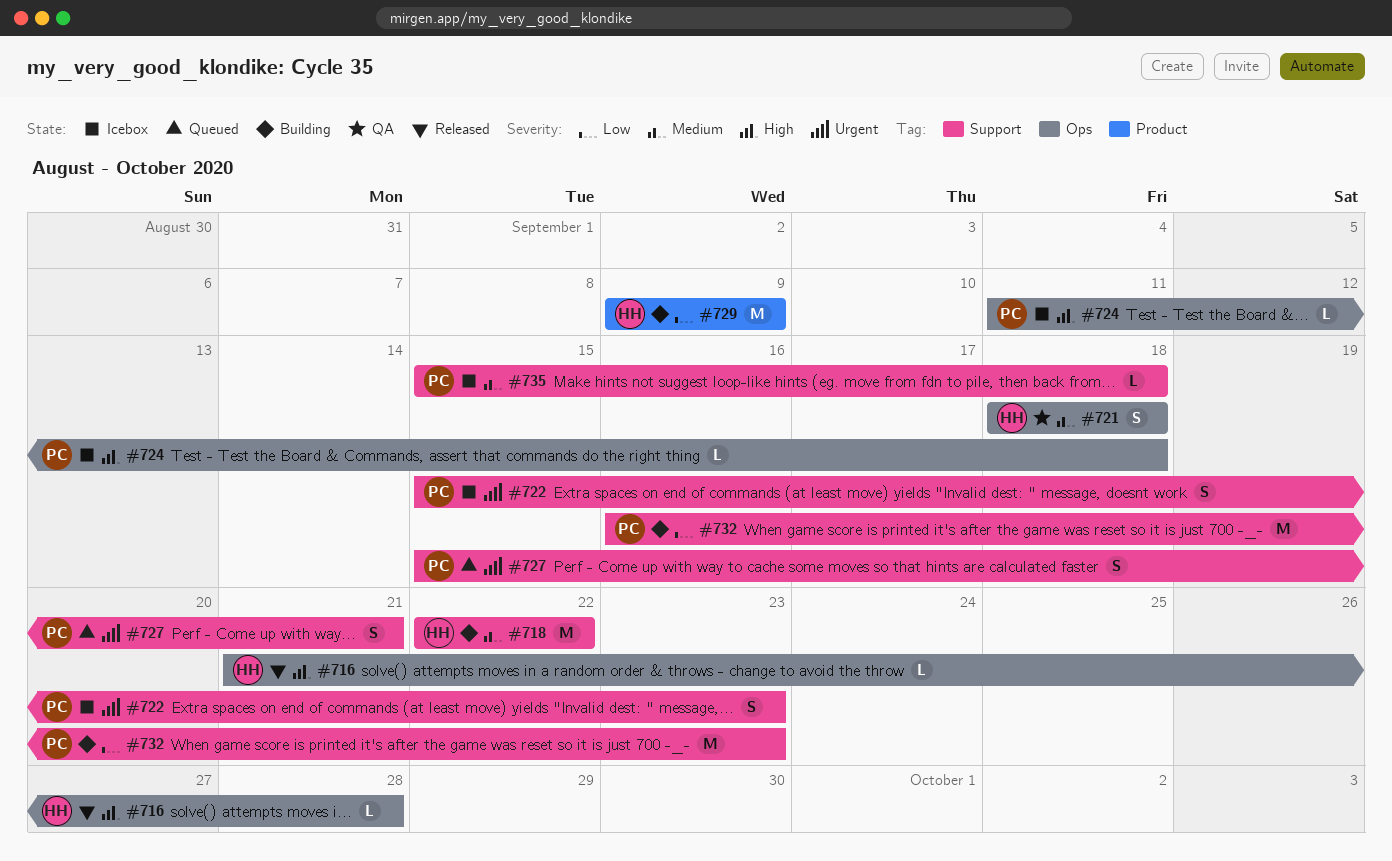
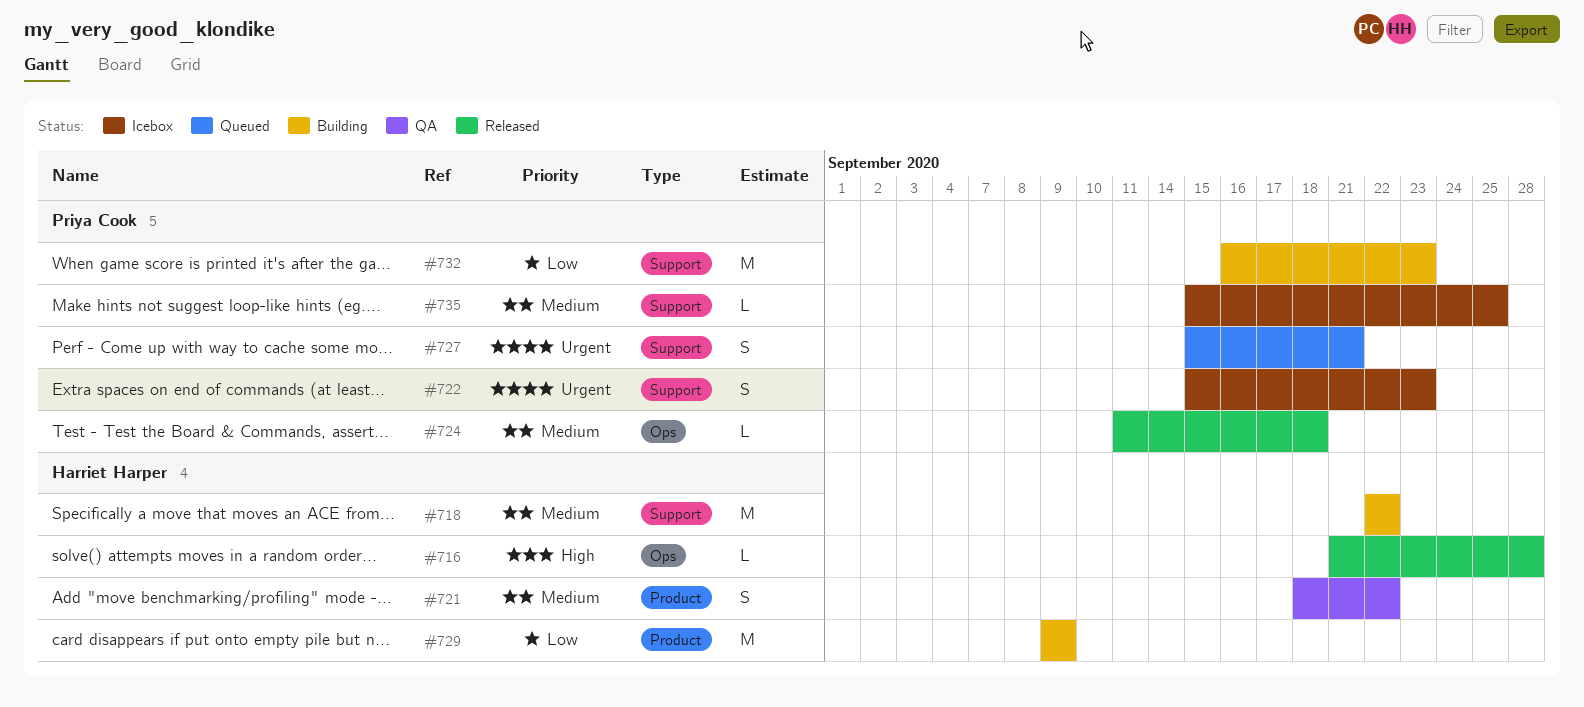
#721, label: Ops -> Product
#721, due: Sep 18 -> Sep 22
#724, status: Icebox -> Released
#724, priority: High -> Medium
#735, due: Sep 18 -> Sep 25

